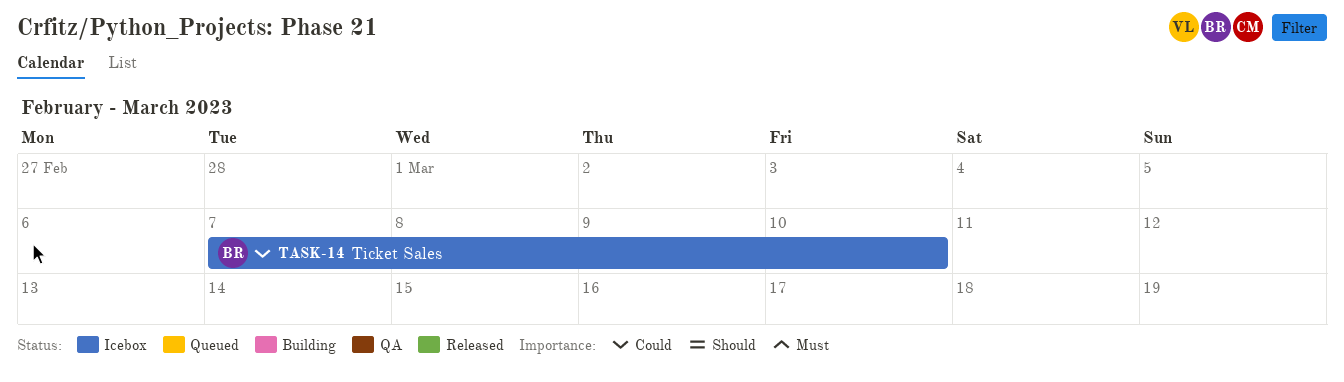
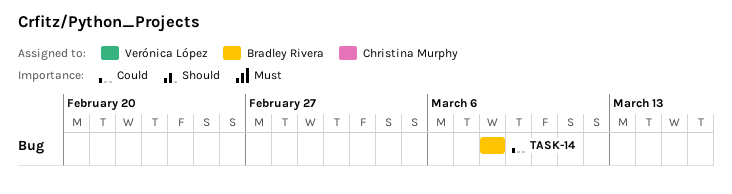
TASK-14, start: Mar 7 -> Mar 8
TASK-14, due: Mar 10 -> Mar 8

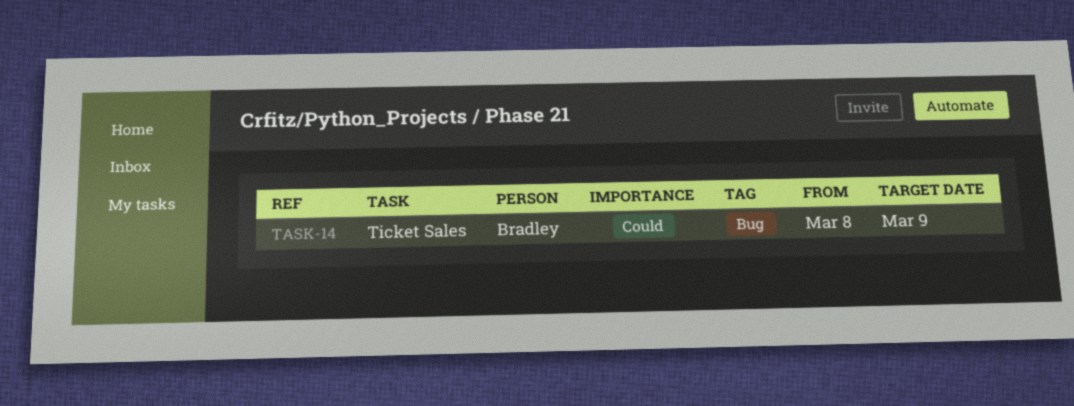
TASK-14, due: Mar 8 -> Mar 9

